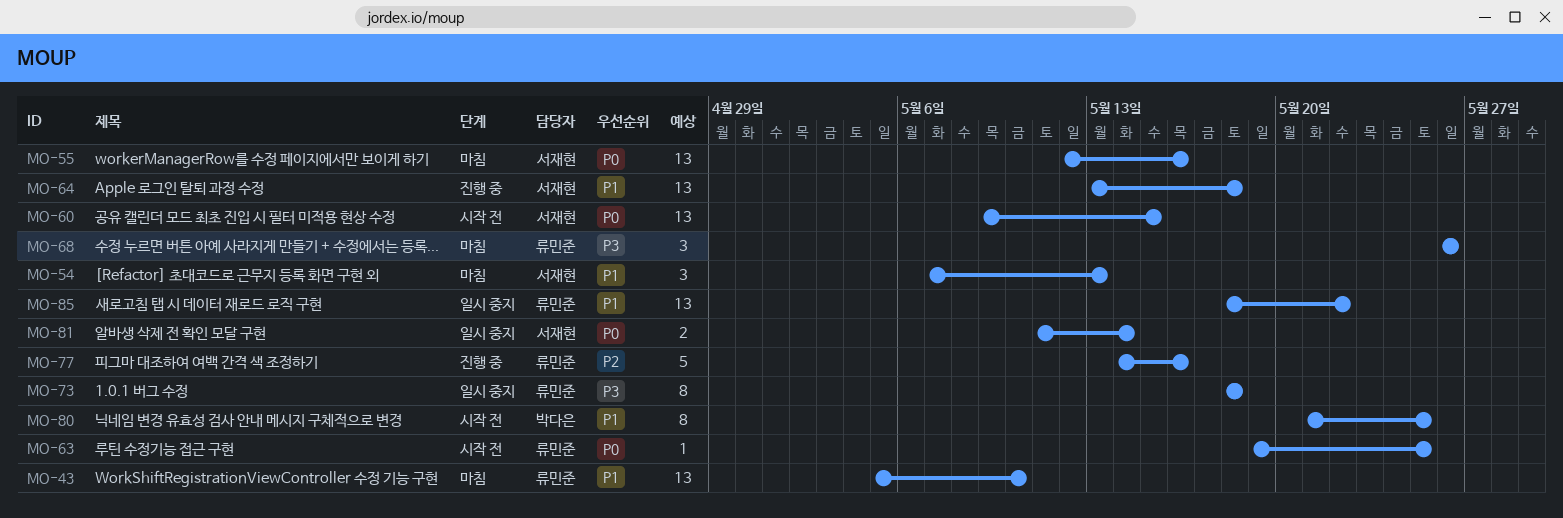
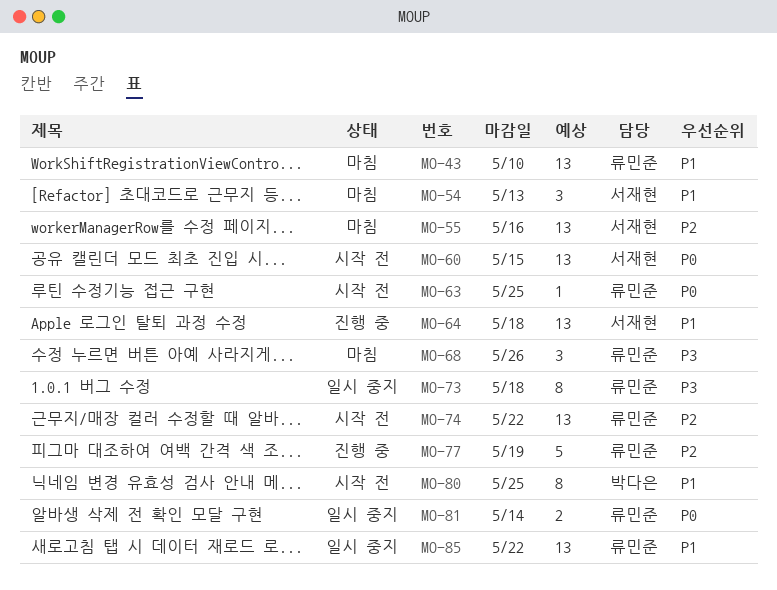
MO-55, priority: P0 -> P2
MO-74: none -> present
MO-77, due: May 16 -> May 19
MO-81, owner: 서재현 -> 류민준

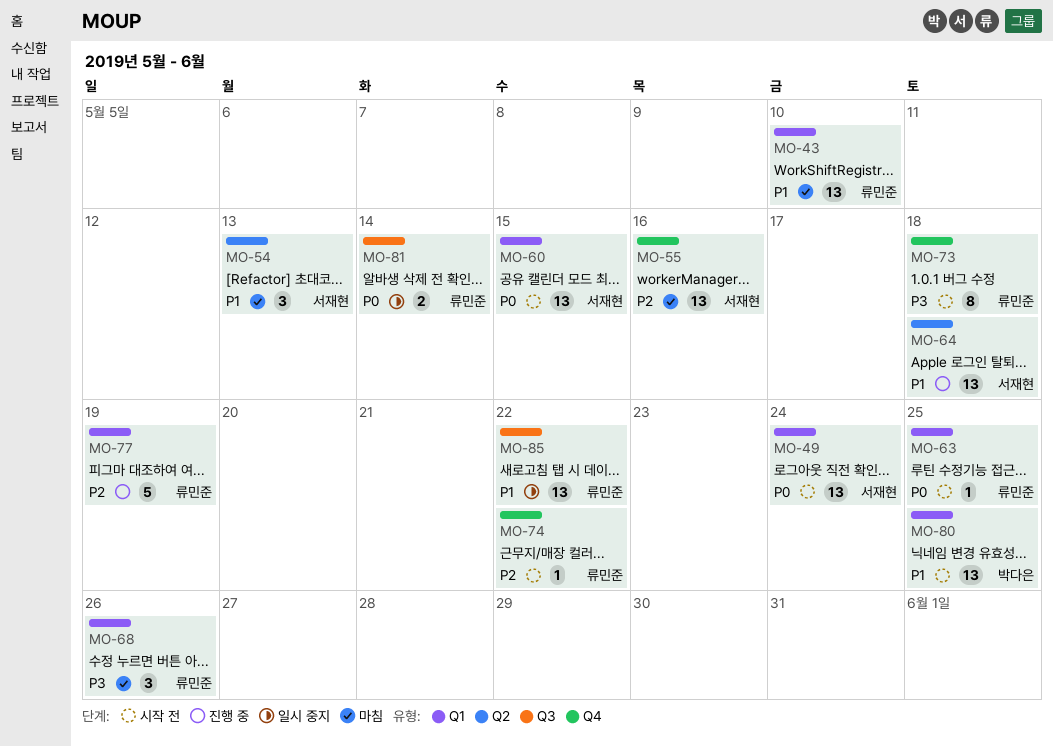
MO-49: none -> present
MO-73, status: 일시 중지 -> 시작 전
MO-74, estimate: 13 -> 1
MO-80, estimate: 8 -> 13

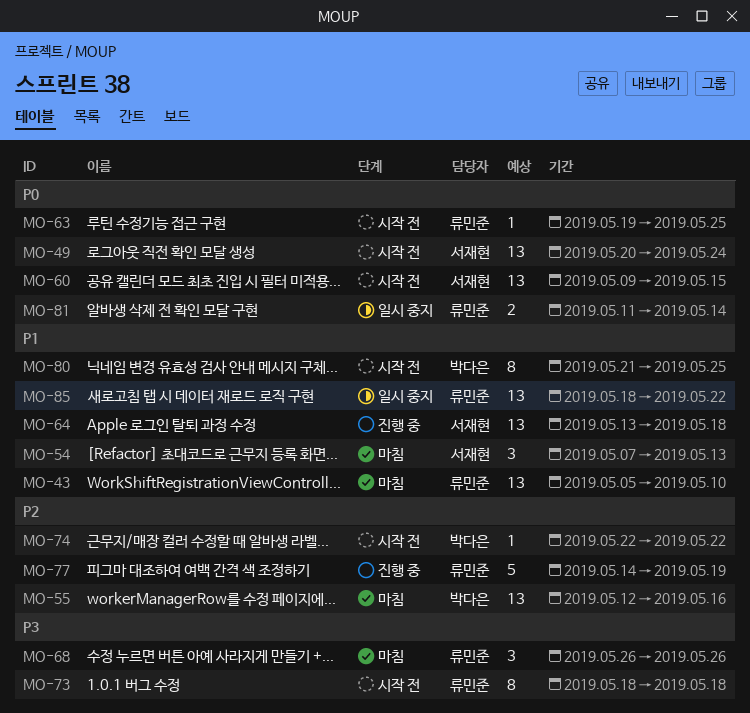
MO-55, owner: 서재현 -> 박다은
MO-74, owner: 류민준 -> 박다은
MO-80, estimate: 13 -> 8

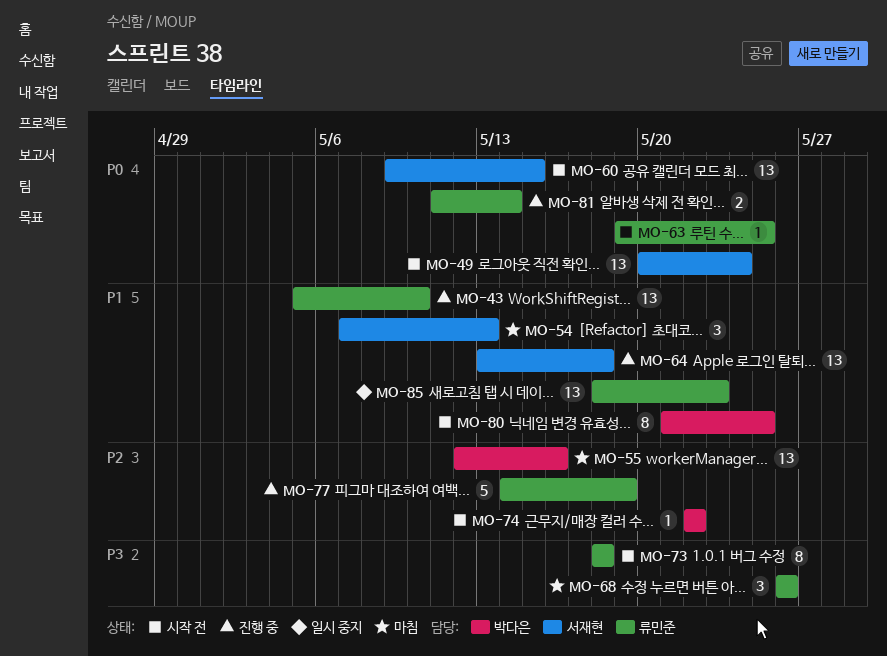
MO-43, status: 마침 -> 진행 중
MO-81, status: 일시 중지 -> 진행 중
MO-85, due: May 22 -> May 23

